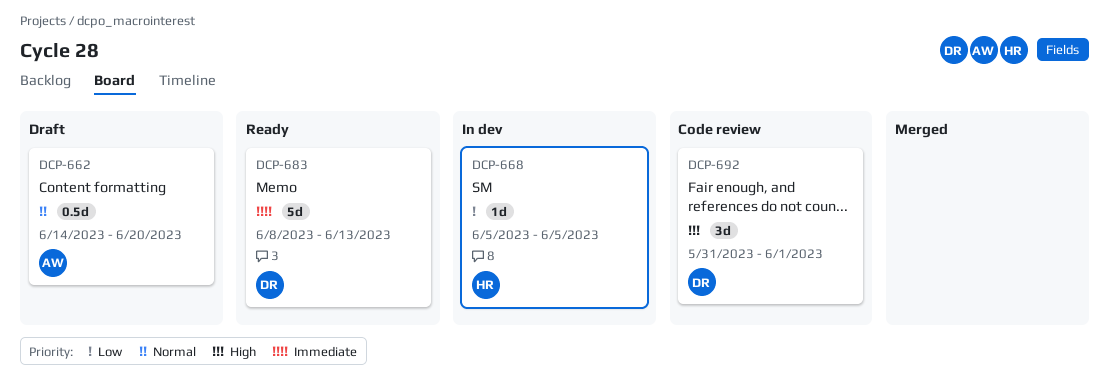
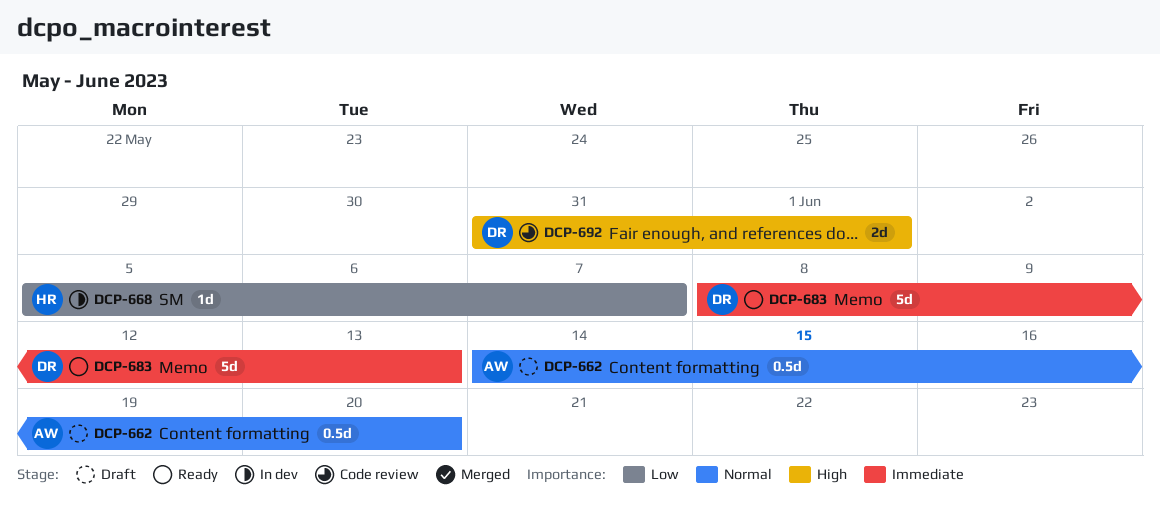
DCP-668, due: Jun 5 -> Jun 7
DCP-692, estimate: 3d -> 2d

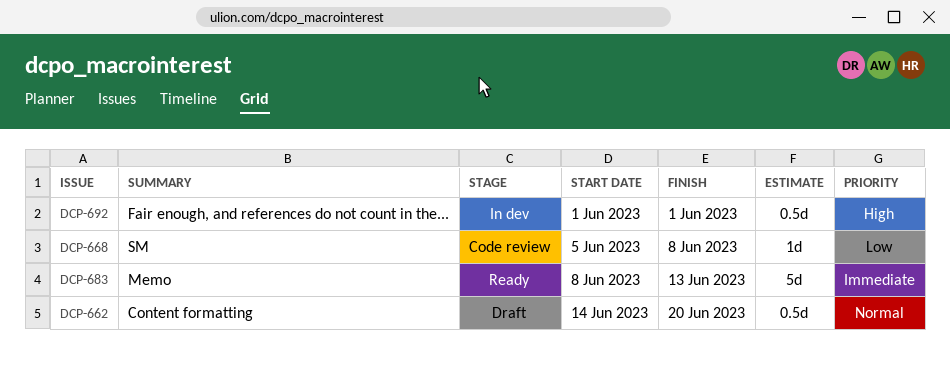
DCP-668, status: In dev -> Code review
DCP-668, due: Jun 7 -> Jun 8
DCP-692, status: Code review -> In dev
DCP-692, estimate: 2d -> 0.5d
DCP-692, start: May 31 -> Jun 1

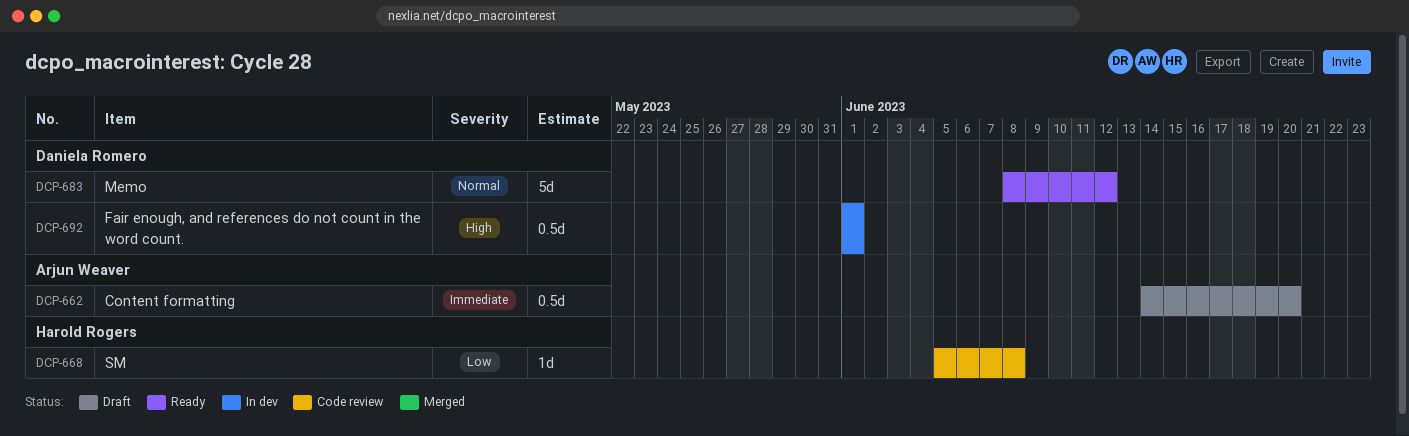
DCP-662, priority: Normal -> Immediate
DCP-683, priority: Immediate -> Normal
DCP-683, due: Jun 13 -> Jun 12

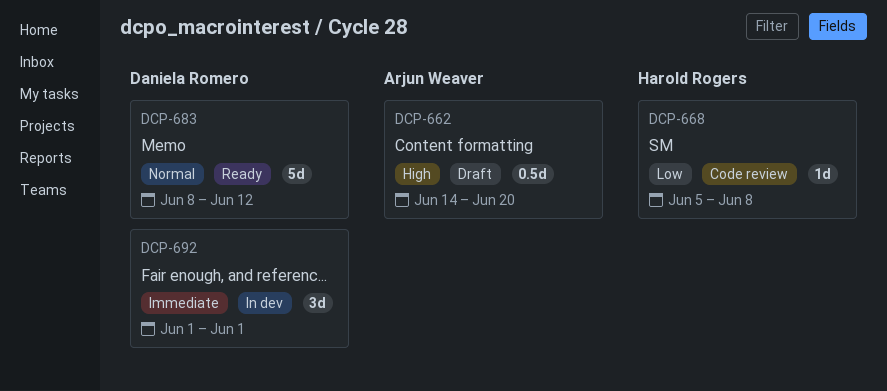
DCP-662, priority: Immediate -> High
DCP-692, priority: High -> Immediate
DCP-692, estimate: 0.5d -> 3d

